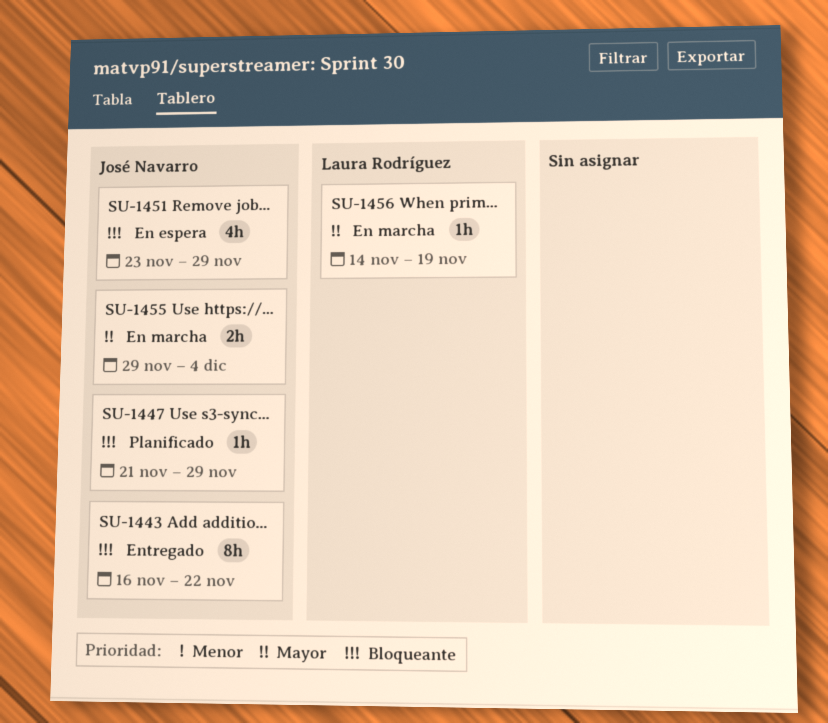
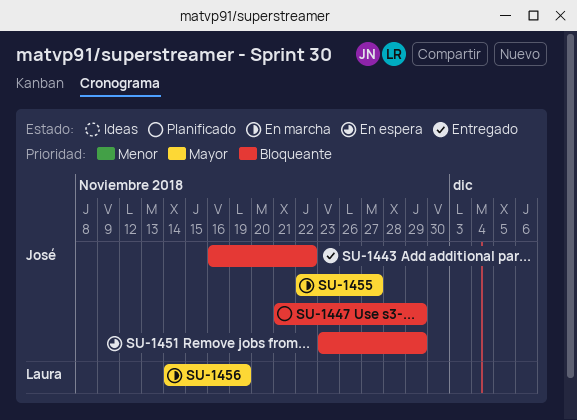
SU-1455, start: Nov 29 -> Nov 22
SU-1455, due: Dec 4 -> Nov 27

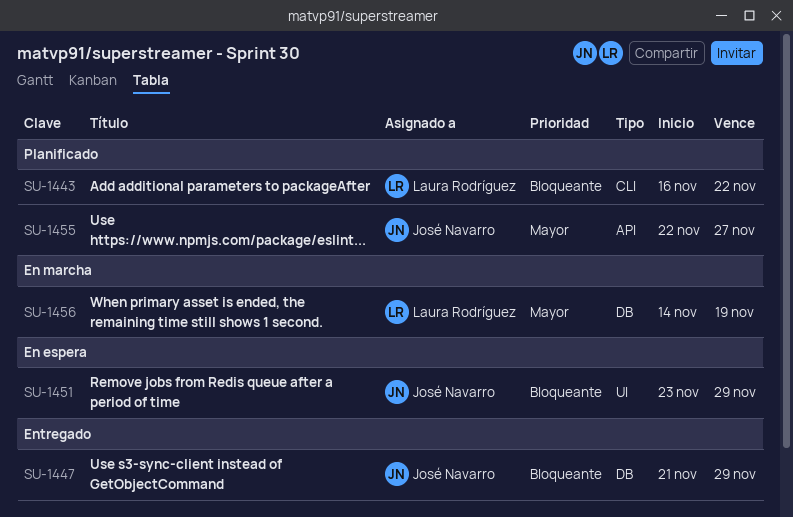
SU-1443, status: Entregado -> Planificado
SU-1443, owner: José Navarro -> Laura Rodríguez
SU-1447, status: Planificado -> Entregado
SU-1455, status: En marcha -> Planificado

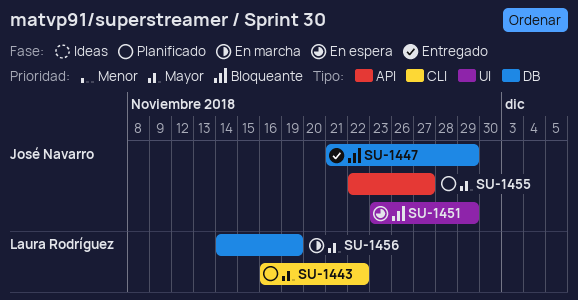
SU-1443, priority: Bloqueante -> Mayor

